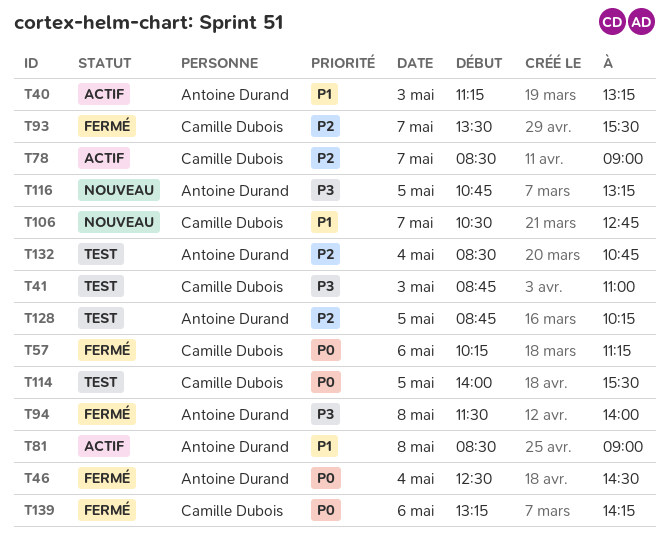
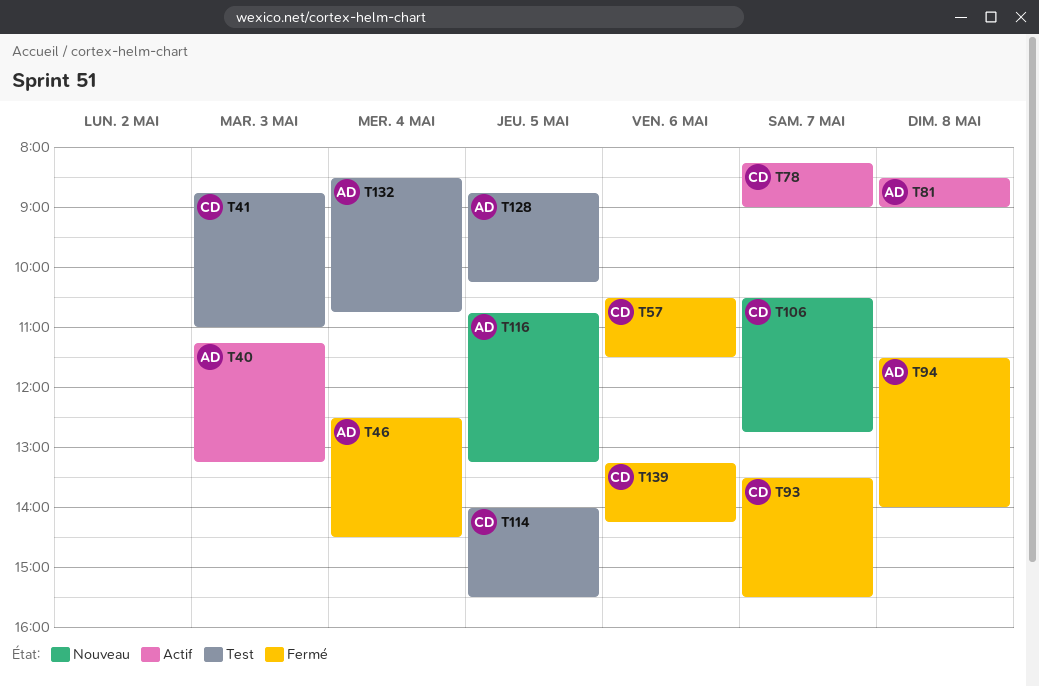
T57, begins: 10:15 -> 10:30
T57, ends: 11:15 -> 11:30
T78, begins: 08:30 -> 08:15

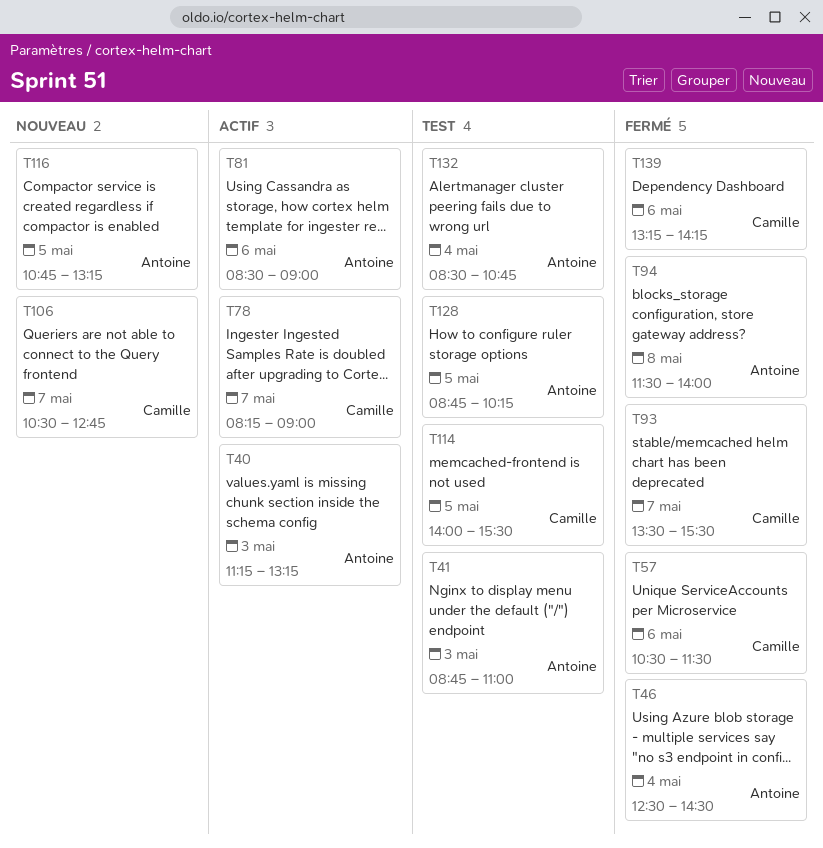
T41, owner: Camille -> Antoine
T81, day: May 8 -> May 6

